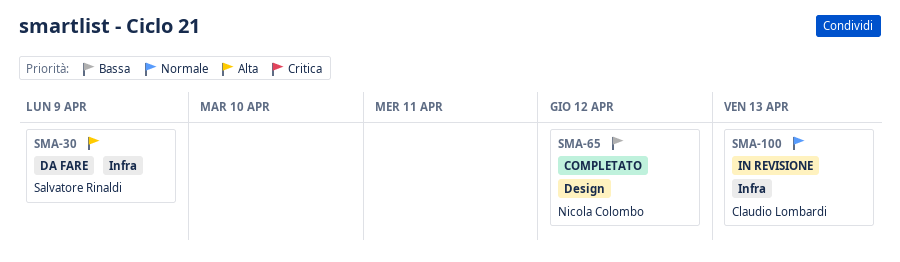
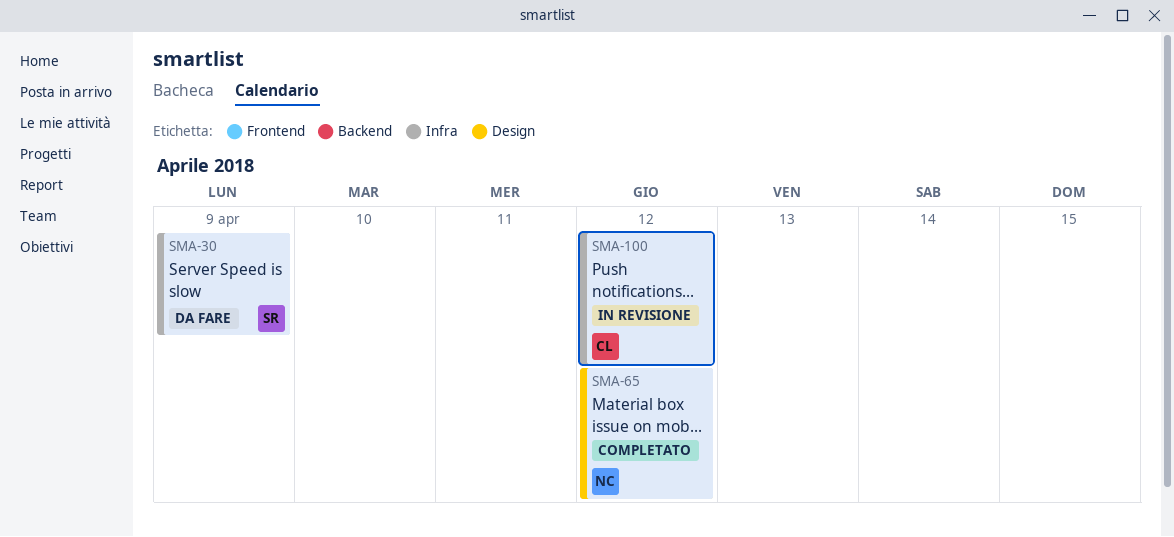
SMA-100, due: Apr 13 -> Apr 12

